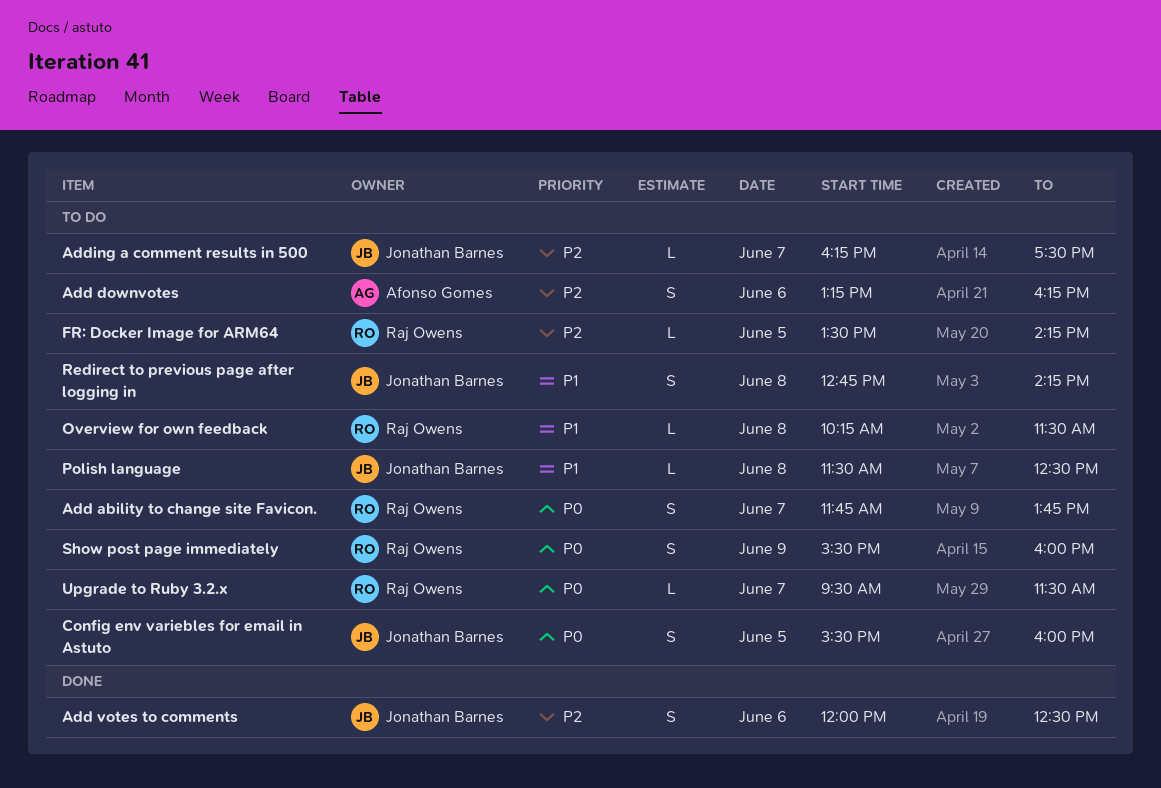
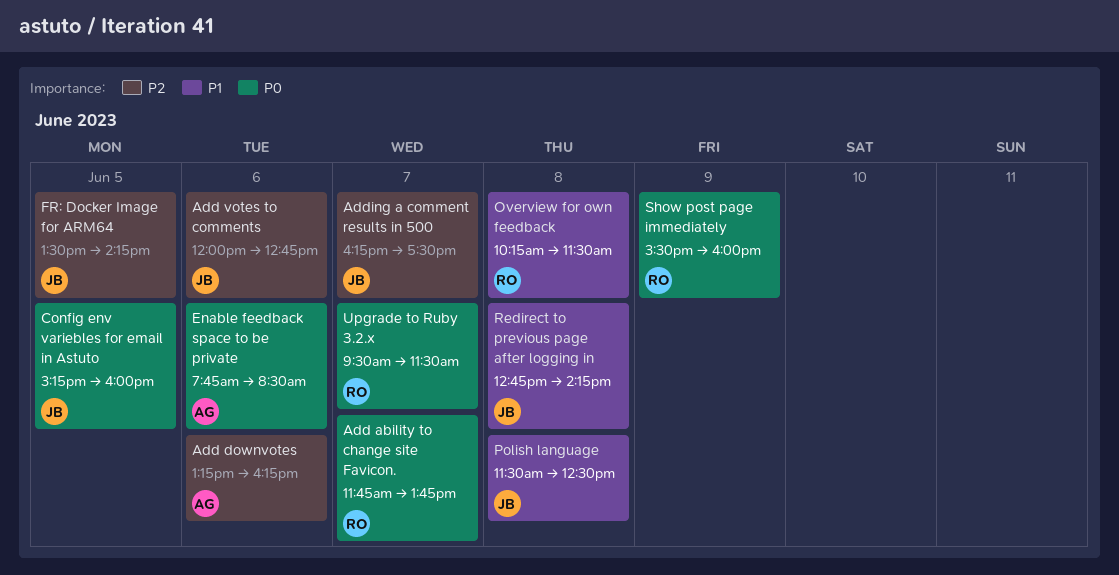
Add votes to comments, ends: 12:30 -> 12:45
Config env variebles for email in Astuto, begins: 15:30 -> 15:15
Enable feedback space to be private: none -> present
FR: Docker Image for ARM64, owner: Raj Owens -> Jonathan Barnes

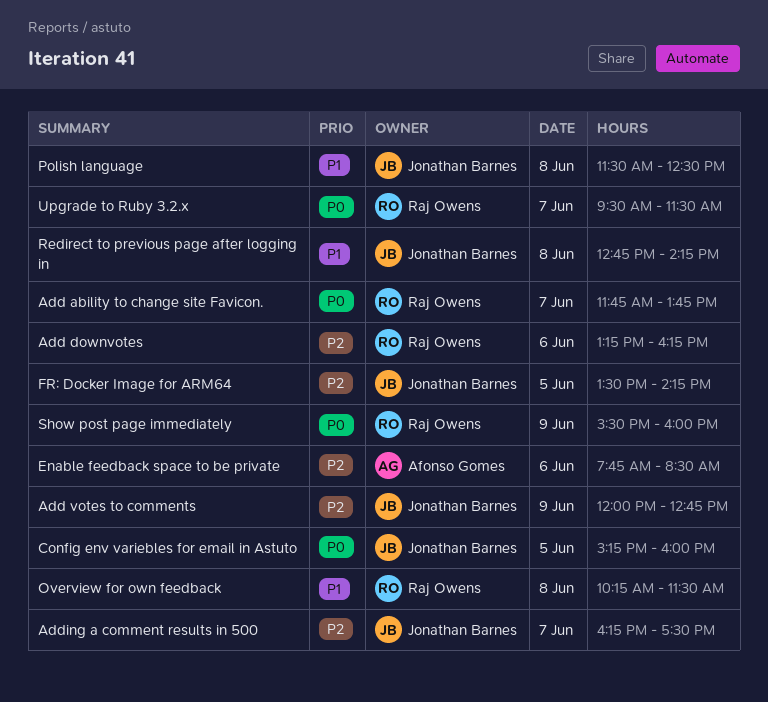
Add downvotes, owner: Afonso Gomes -> Raj Owens
Add votes to comments, day: Jun 6 -> Jun 9
Enable feedback space to be private, priority: P0 -> P2

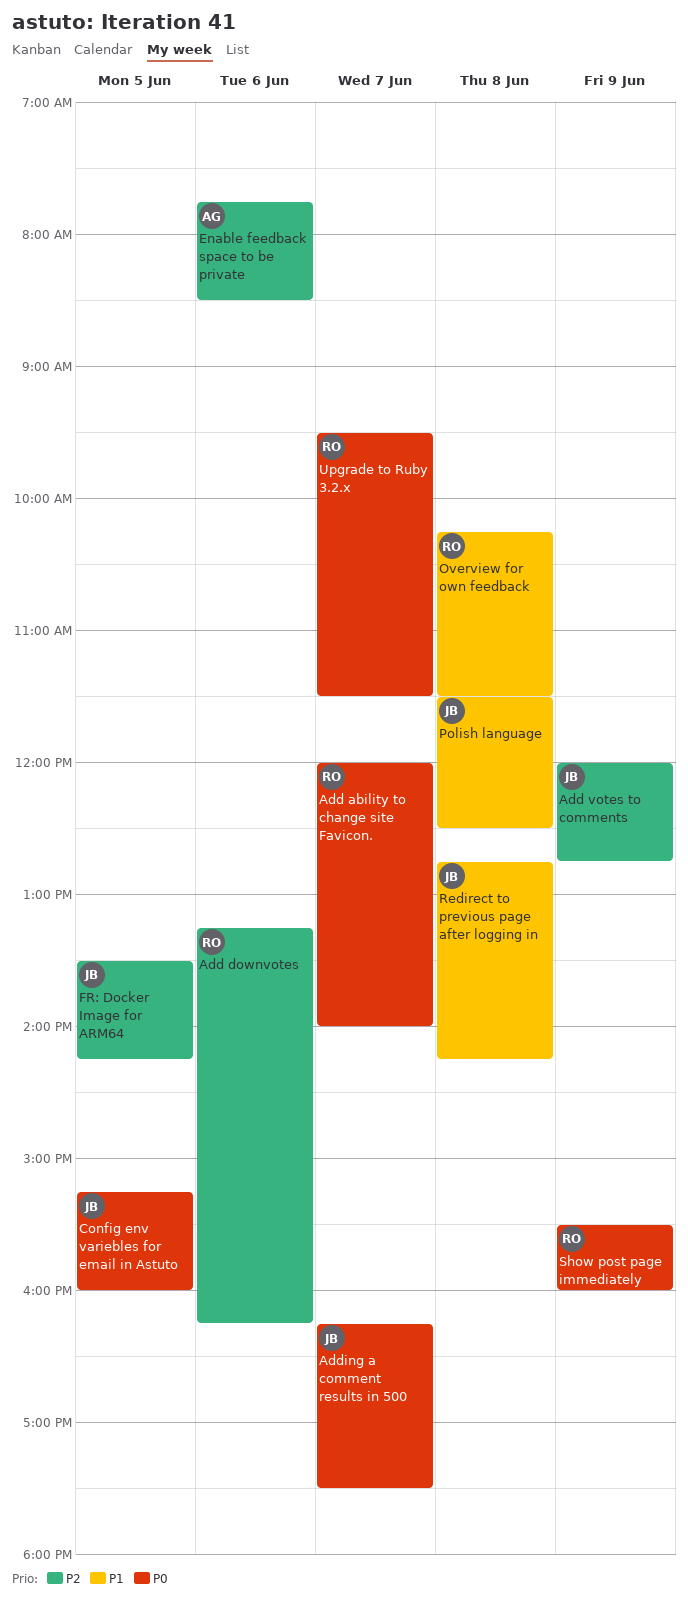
Add ability to change site Favicon., begins: 11:45 -> 12:00
Add ability to change site Favicon., ends: 13:45 -> 14:00
Adding a comment results in 500, priority: P2 -> P0

